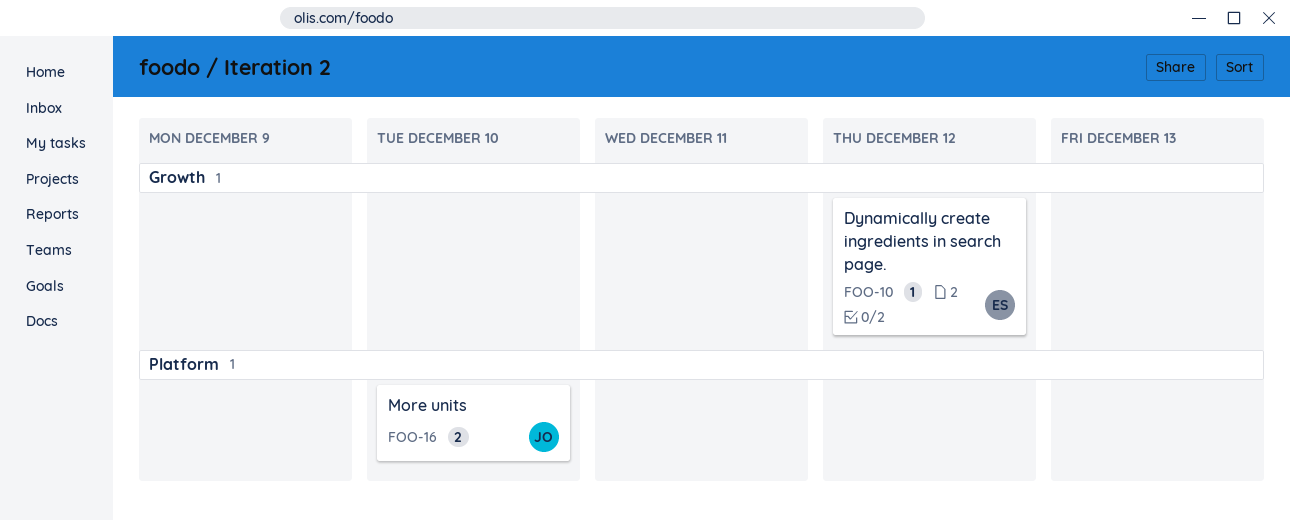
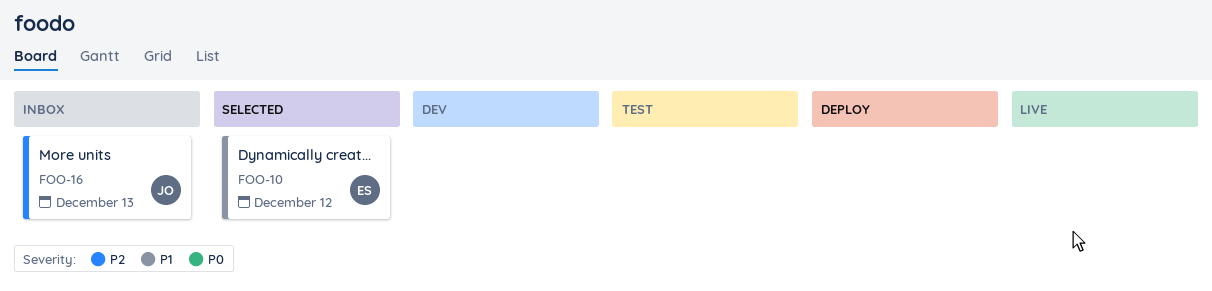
FOO-16, due: Dec 10 -> Dec 13

